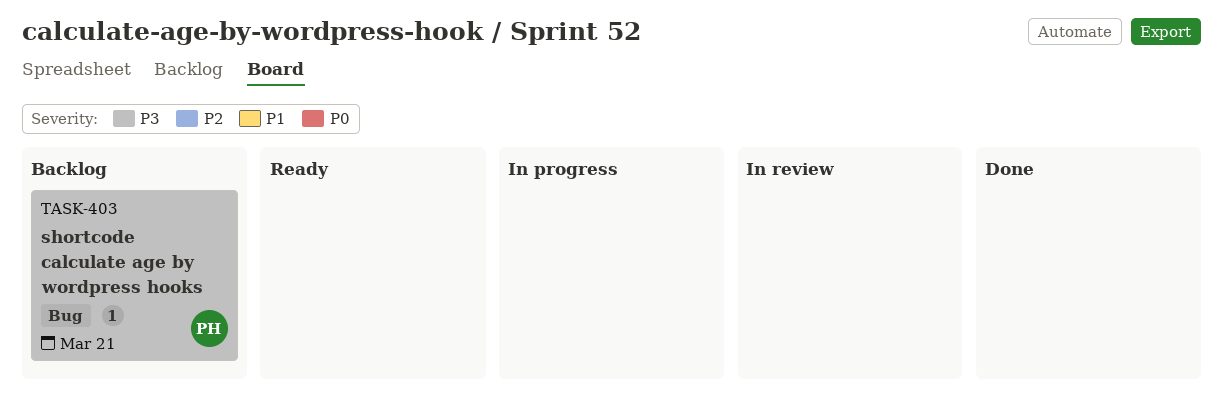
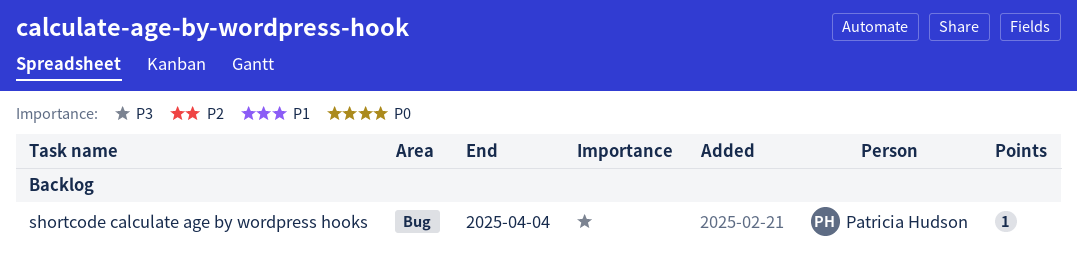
shortcode calculate age by wordpress hooks, due: Mar 21 -> Apr 4

